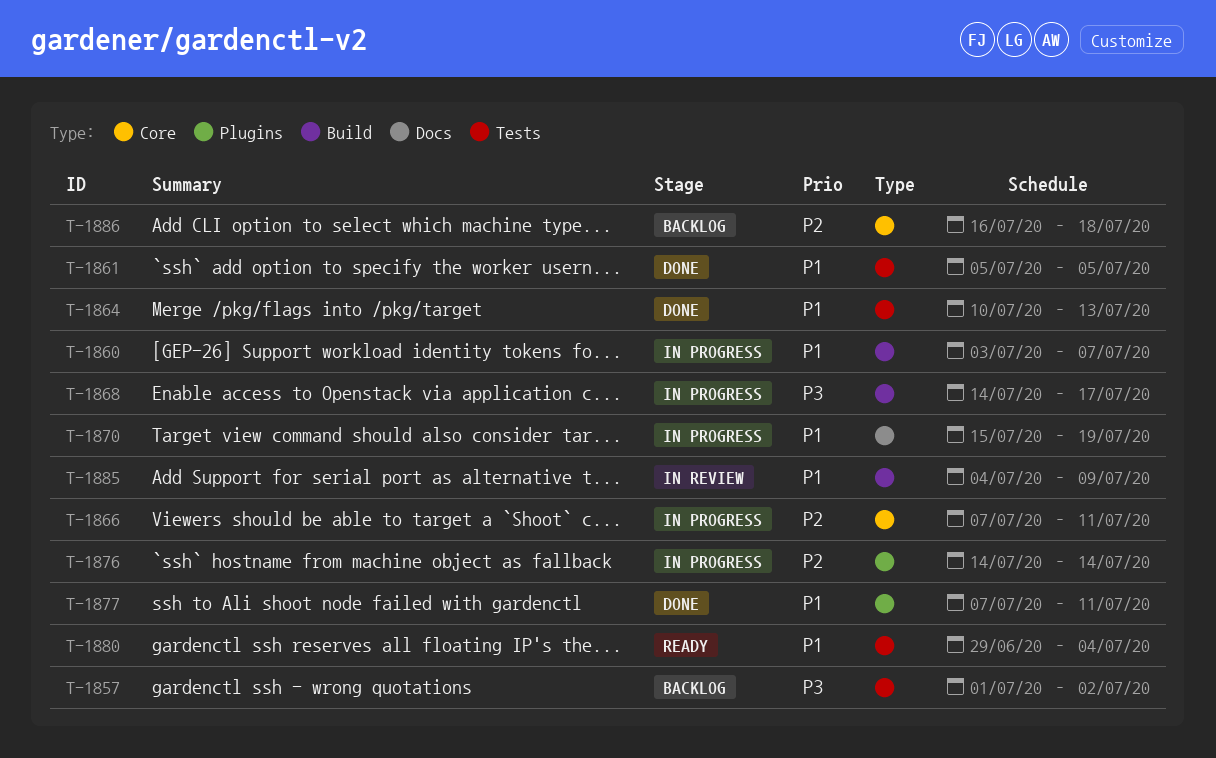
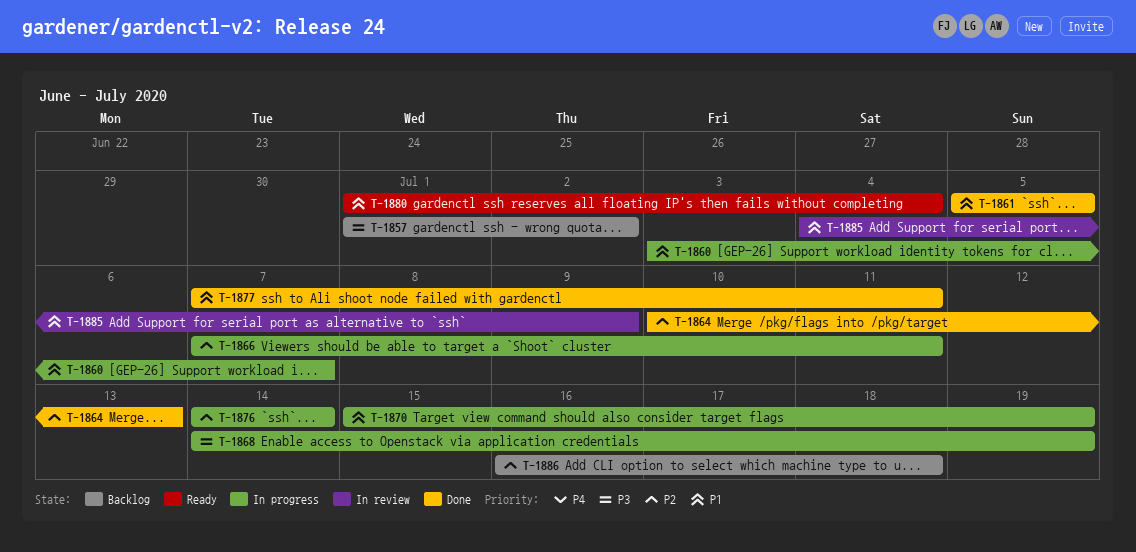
T-1864, priority: P1 -> P2
T-1868, due: Jul 17 -> Jul 19
T-1880, start: Jun 29 -> Jul 1

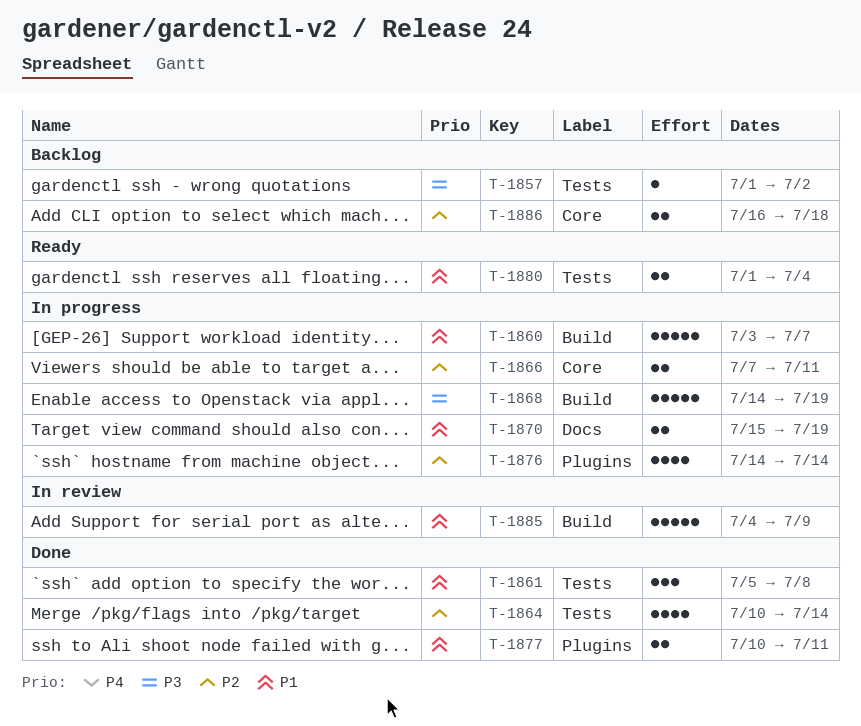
T-1861, due: Jul 5 -> Jul 8
T-1864, due: Jul 13 -> Jul 14
T-1877, start: Jul 7 -> Jul 10

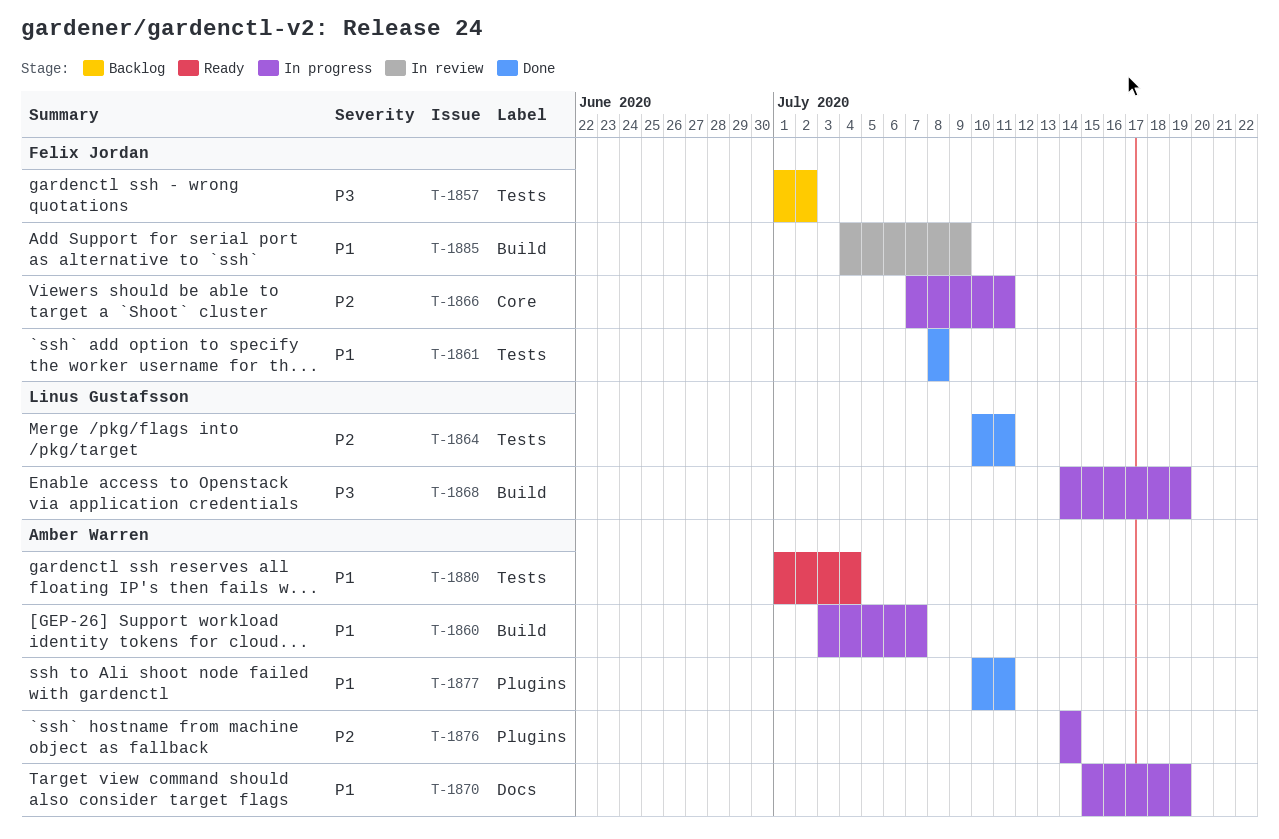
T-1861, start: Jul 5 -> Jul 8
T-1864, due: Jul 14 -> Jul 11
T-1886: present -> none

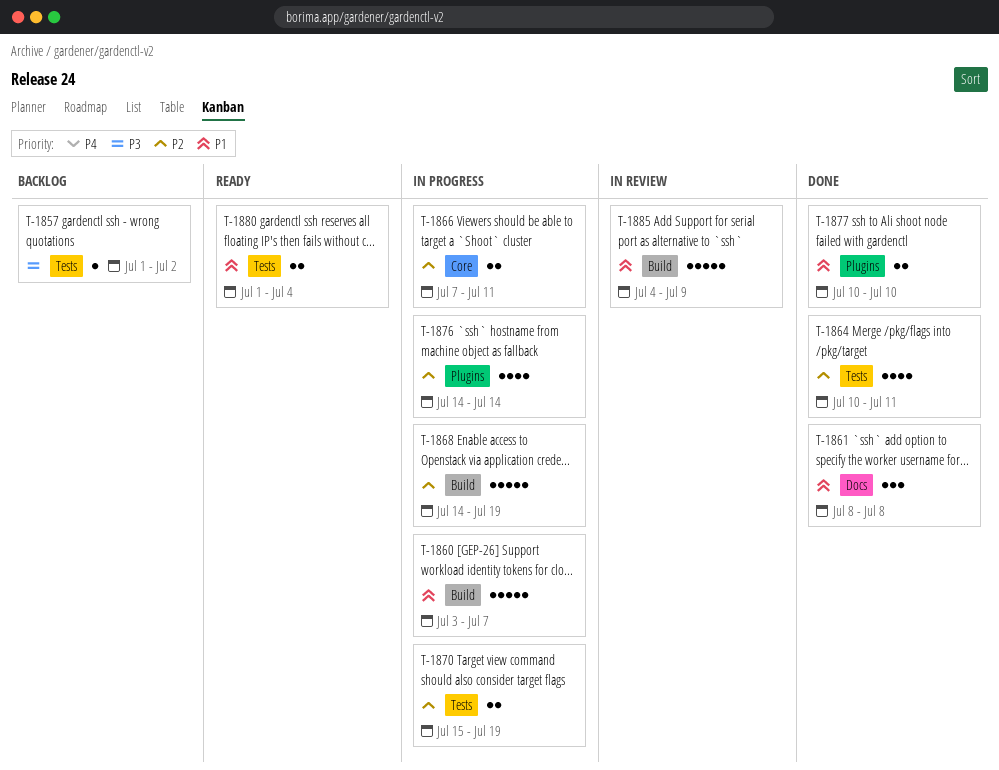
T-1861, label: Tests -> Docs
T-1868, priority: P3 -> P2
T-1870, priority: P1 -> P2
T-1870, label: Docs -> Tests
T-1877, due: Jul 11 -> Jul 10

